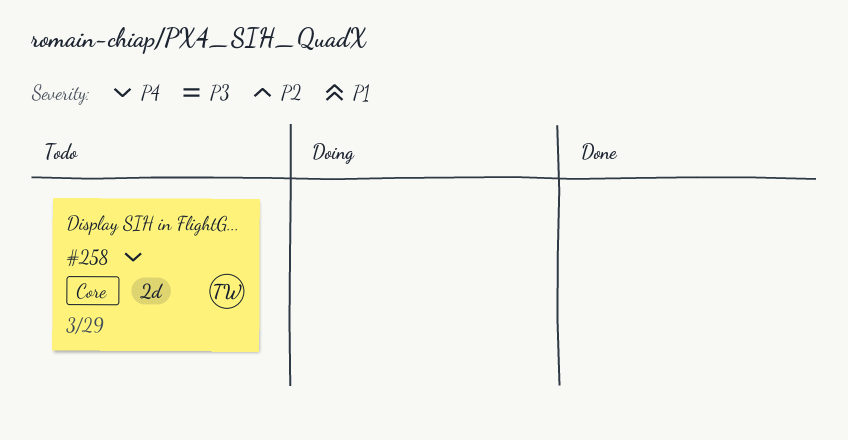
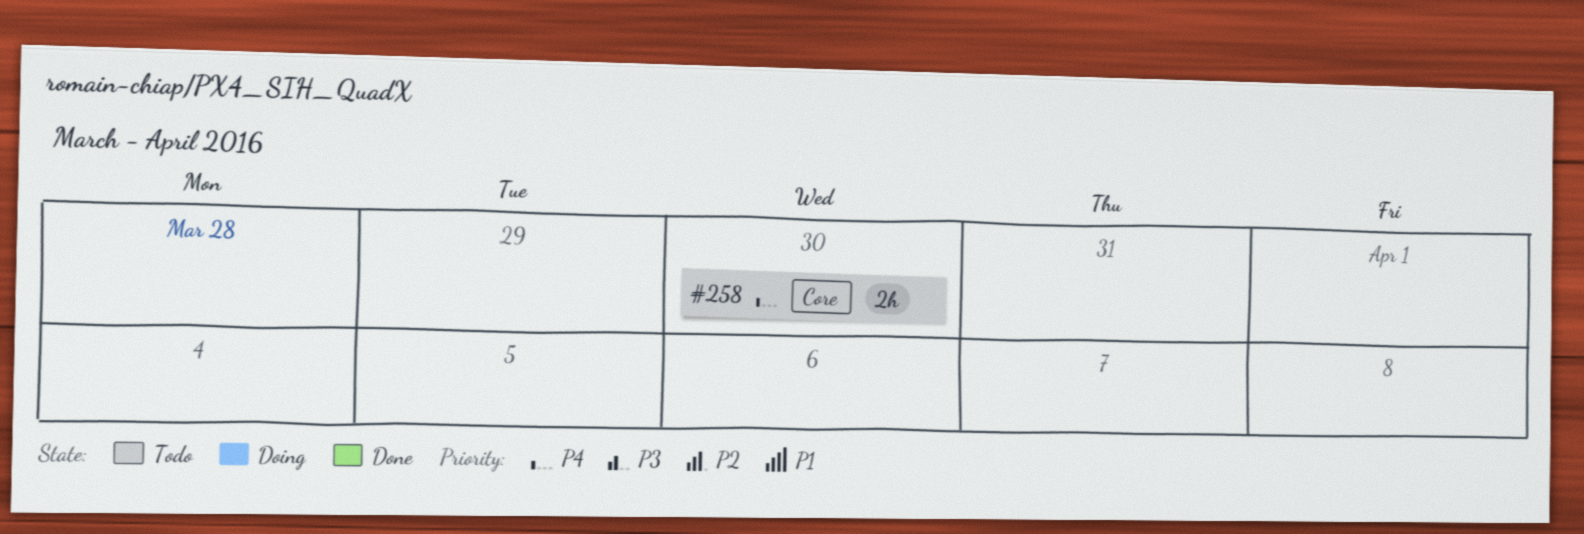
#258, estimate: 2d -> 2h
#258, due: Mar 29 -> Mar 30

